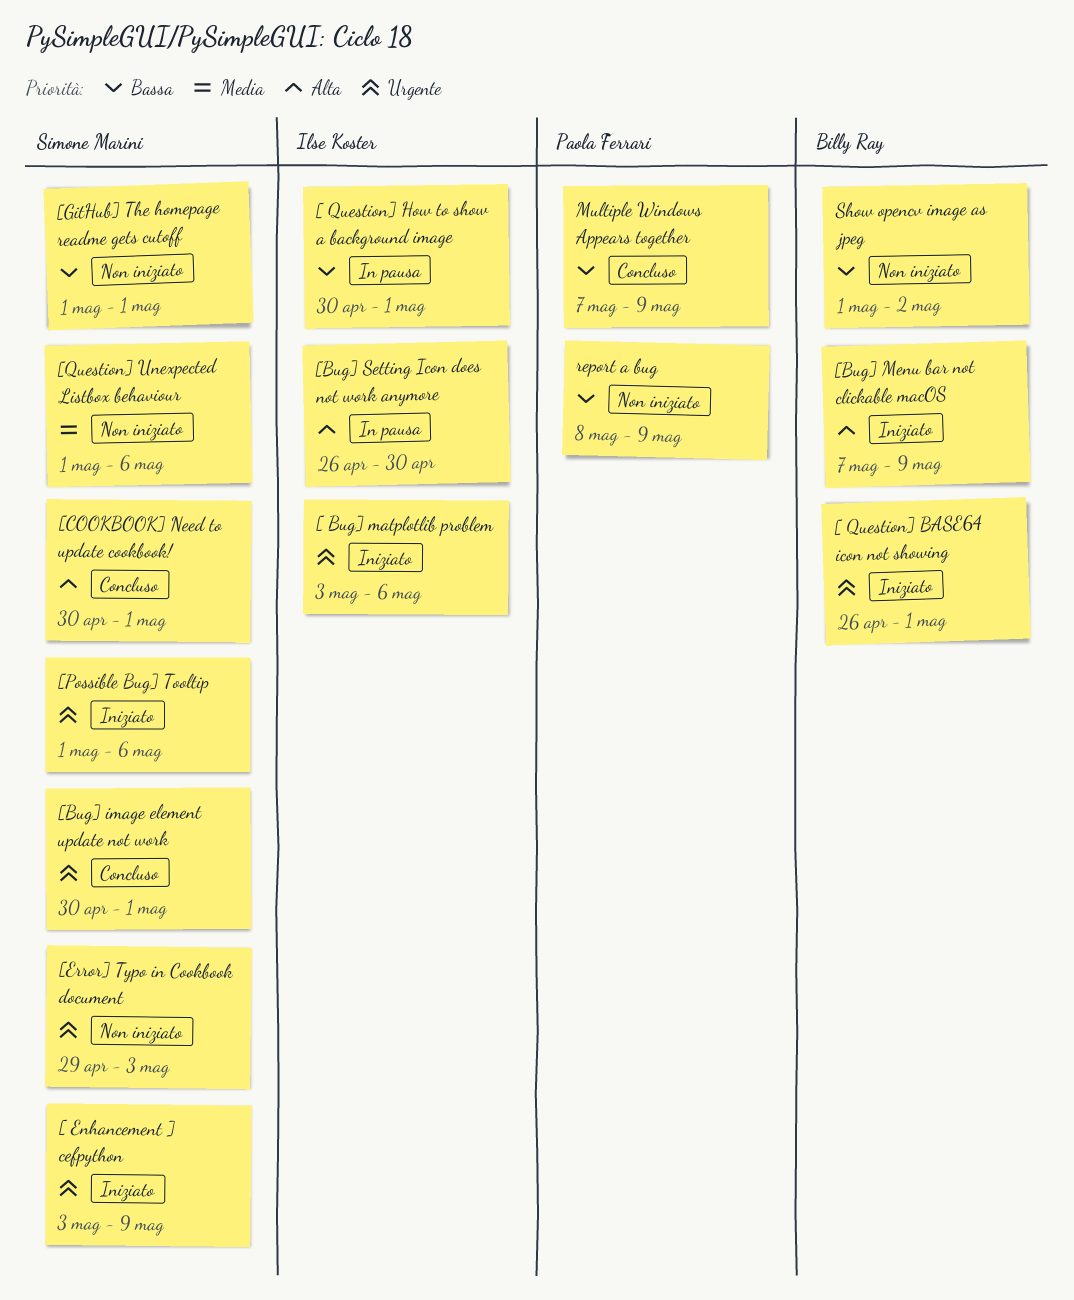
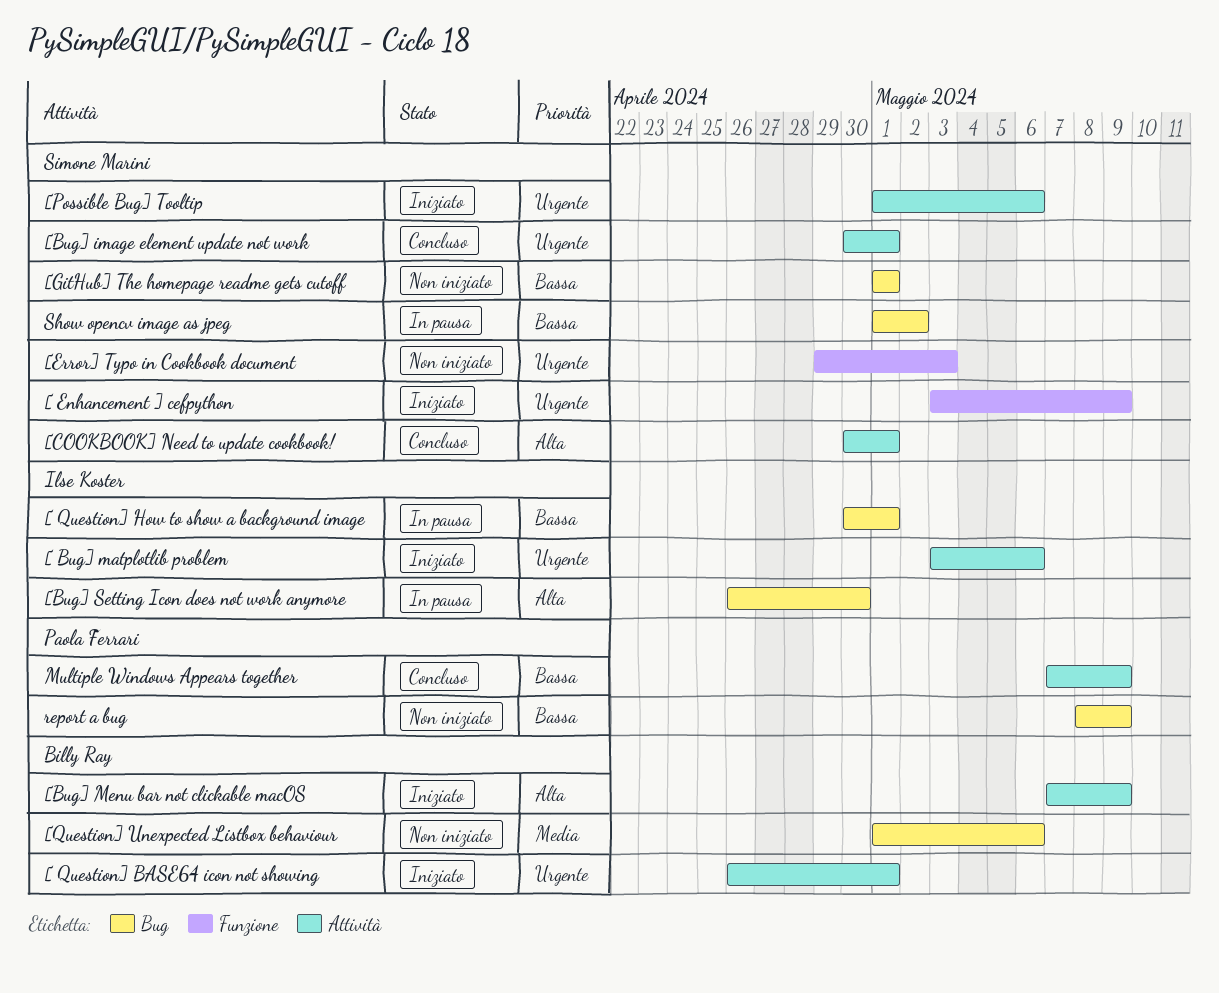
[Question] Unexpected Listbox behaviour, owner: Simone Marini -> Billy Ray
Show opencv image as jpeg, status: Non iniziato -> In pausa
Show opencv image as jpeg, owner: Billy Ray -> Simone Marini

